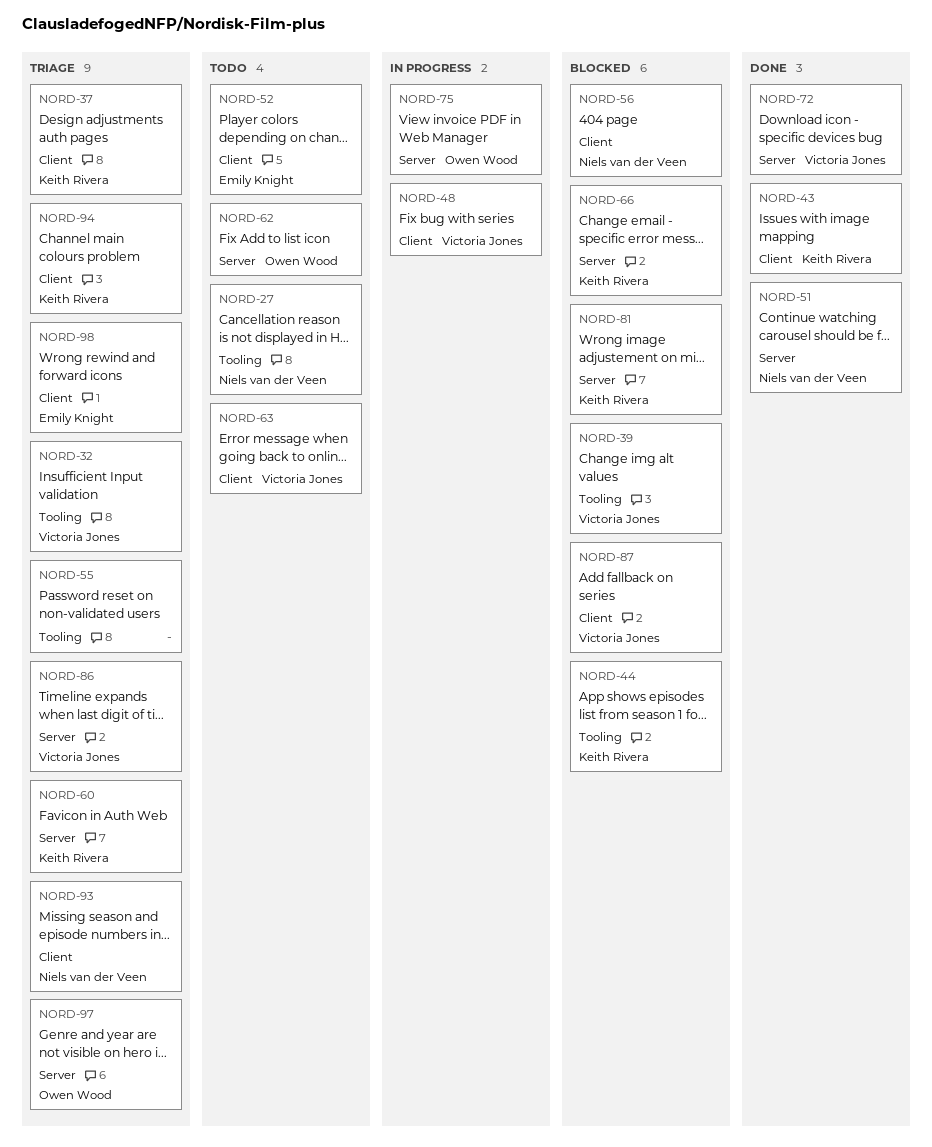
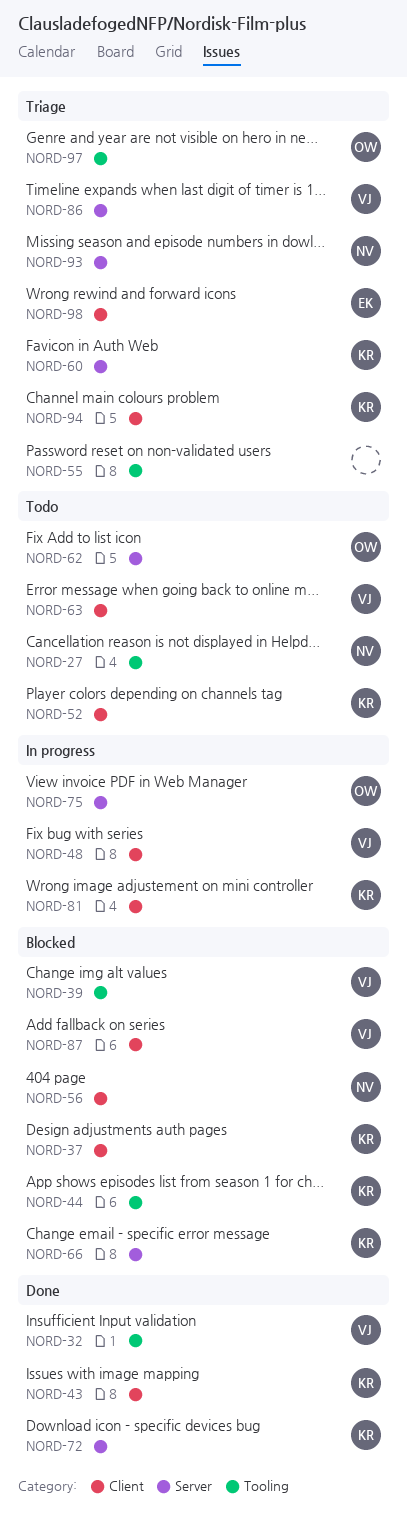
NORD-32, status: Triage -> Done
NORD-37, status: Triage -> Blocked
NORD-51: present -> none
NORD-52, owner: Emily Knight -> Keith Rivera
NORD-72, owner: Victoria Jones -> Keith Rivera
NORD-81, status: Blocked -> In progress
NORD-81, label: Server -> Client
NORD-93, label: Client -> Server
NORD-97, label: Server -> Tooling

